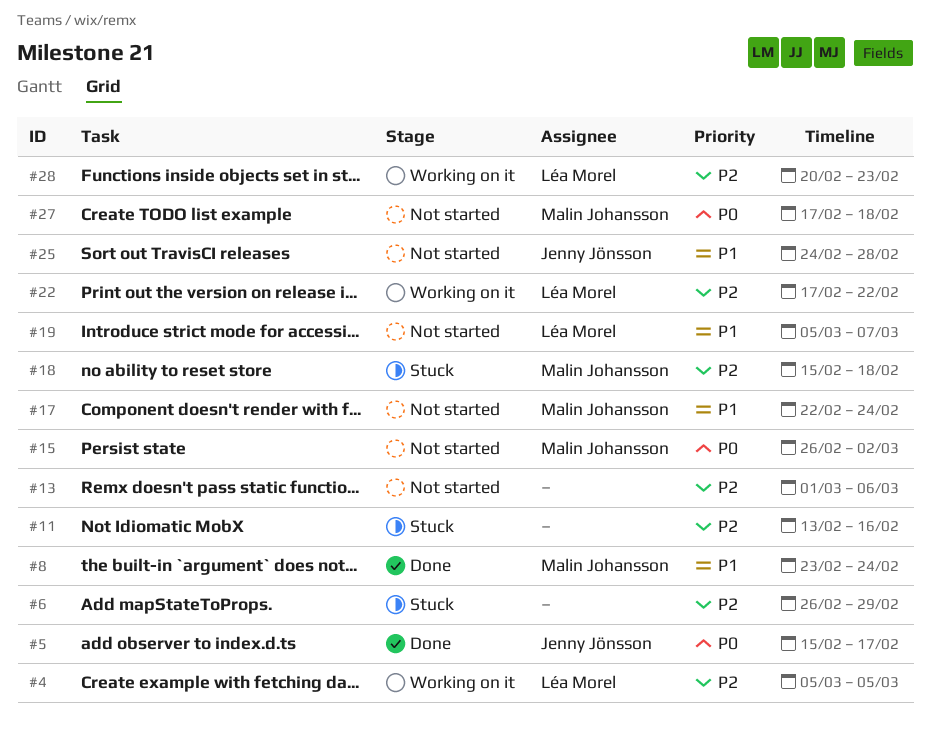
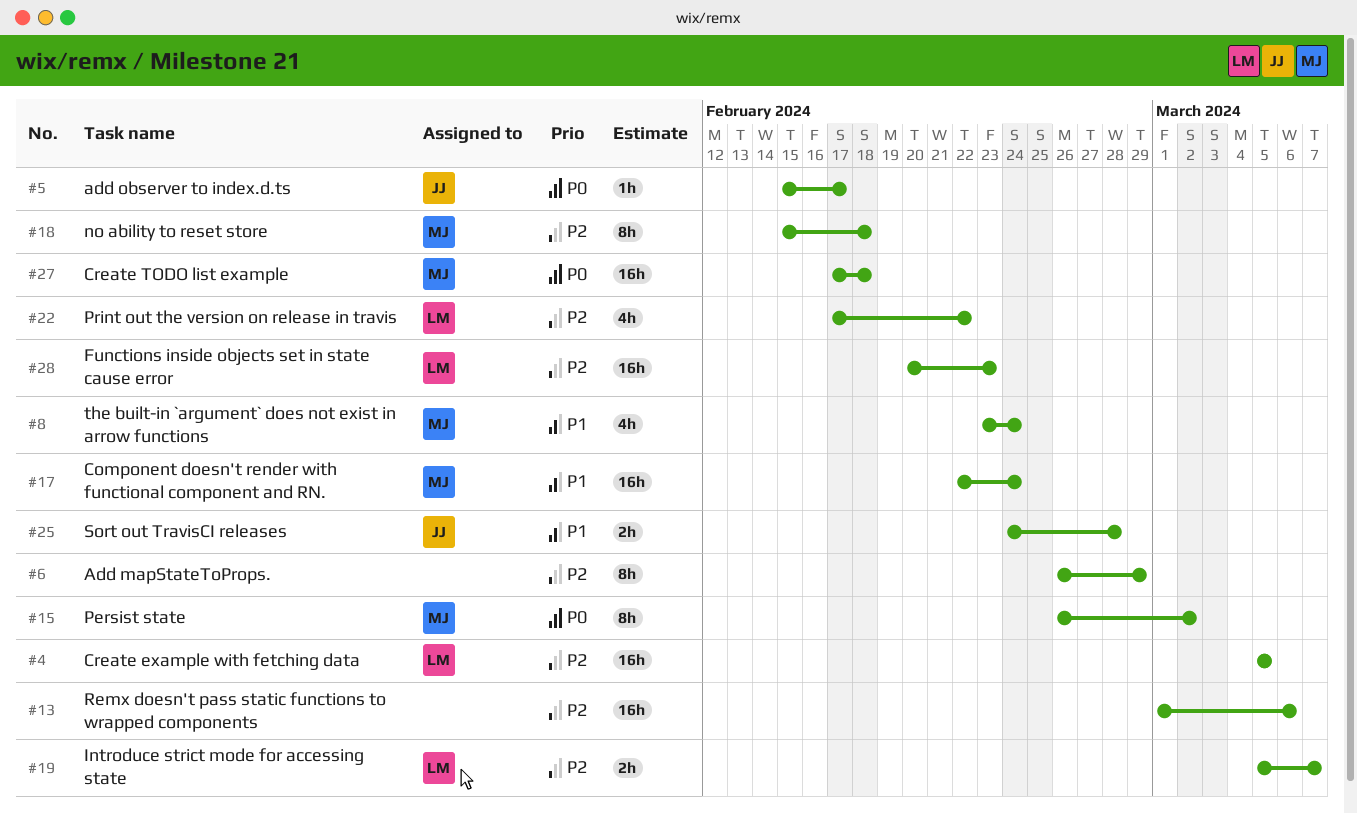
#11: present -> none
#19, priority: P1 -> P2

